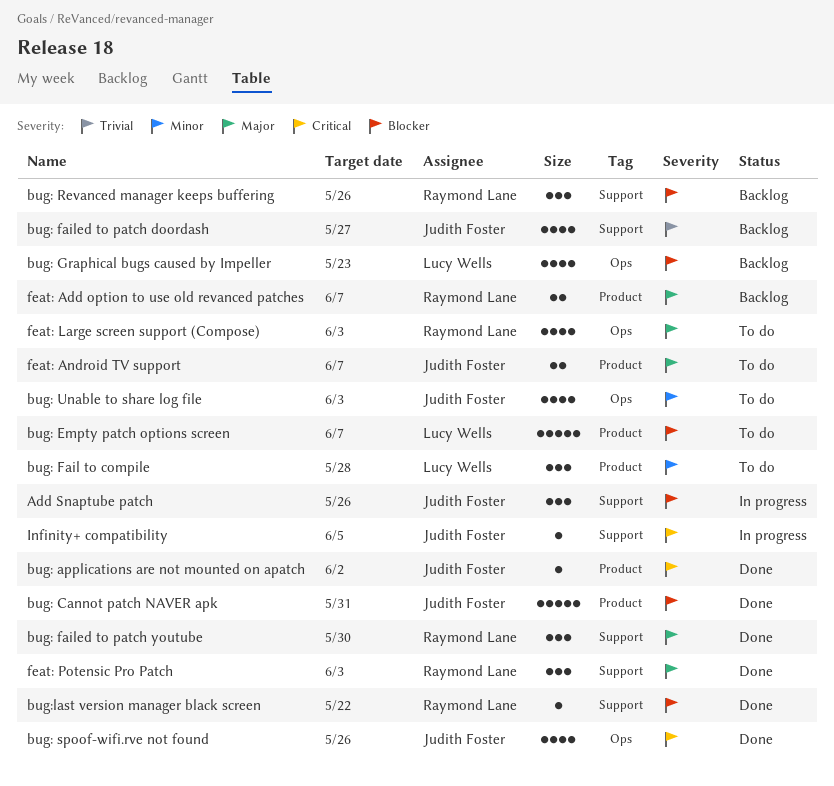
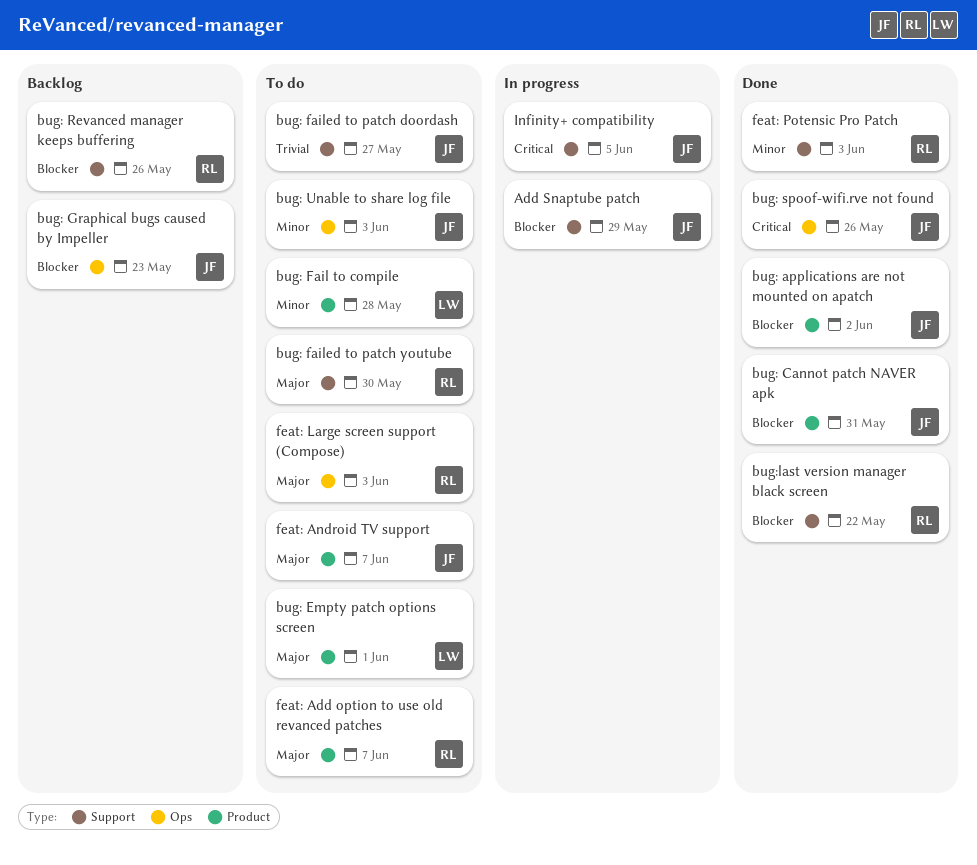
Add Snaptube patch, due: May 26 -> May 29
bug: applications are not mounted on apatch, priority: Critical -> Blocker
bug: Empty patch options screen, priority: Blocker -> Major
bug: Empty patch options screen, due: Jun 7 -> Jun 1
bug: failed to patch doordash, status: Backlog -> To do
bug: failed to patch youtube, status: Done -> To do
bug: Graphical bugs caused by Impeller, owner: Lucy Wells -> Judith Foster
feat: Add option to use old revanced patches, status: Backlog -> To do
feat: Potensic Pro Patch, priority: Major -> Minor

